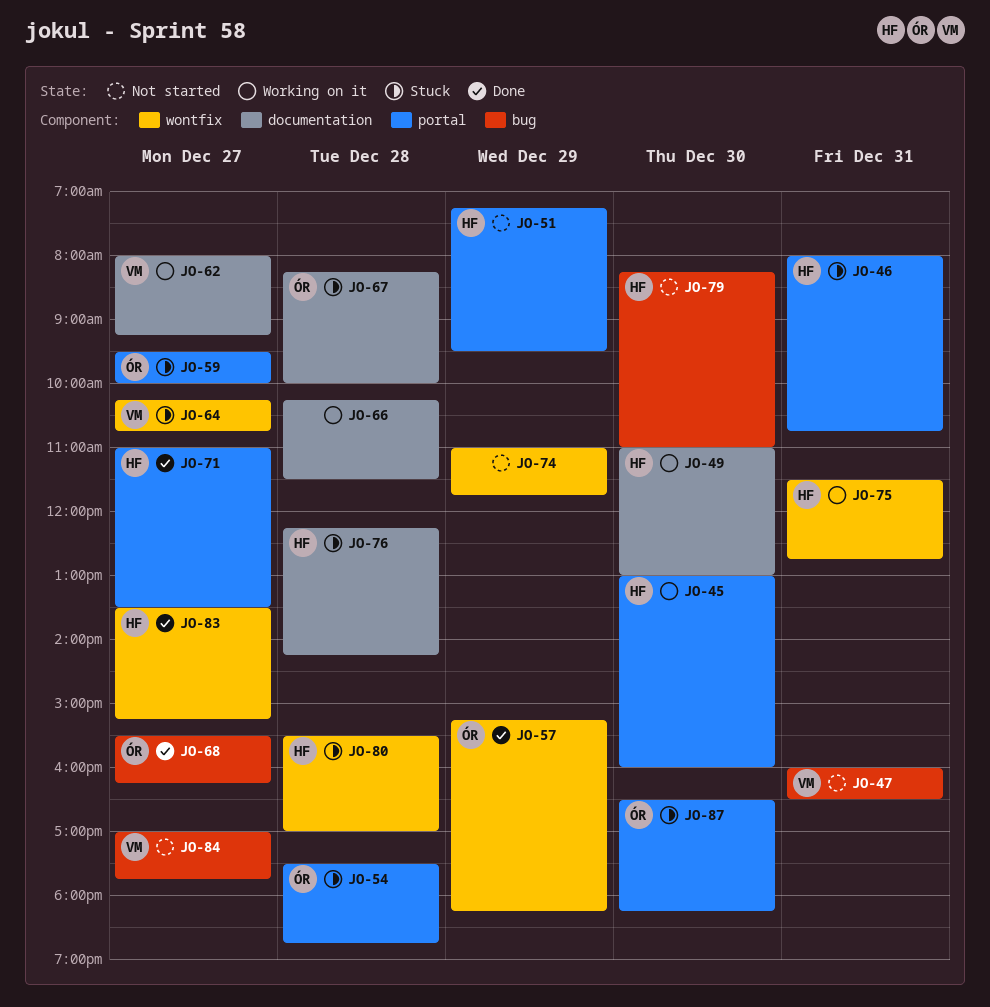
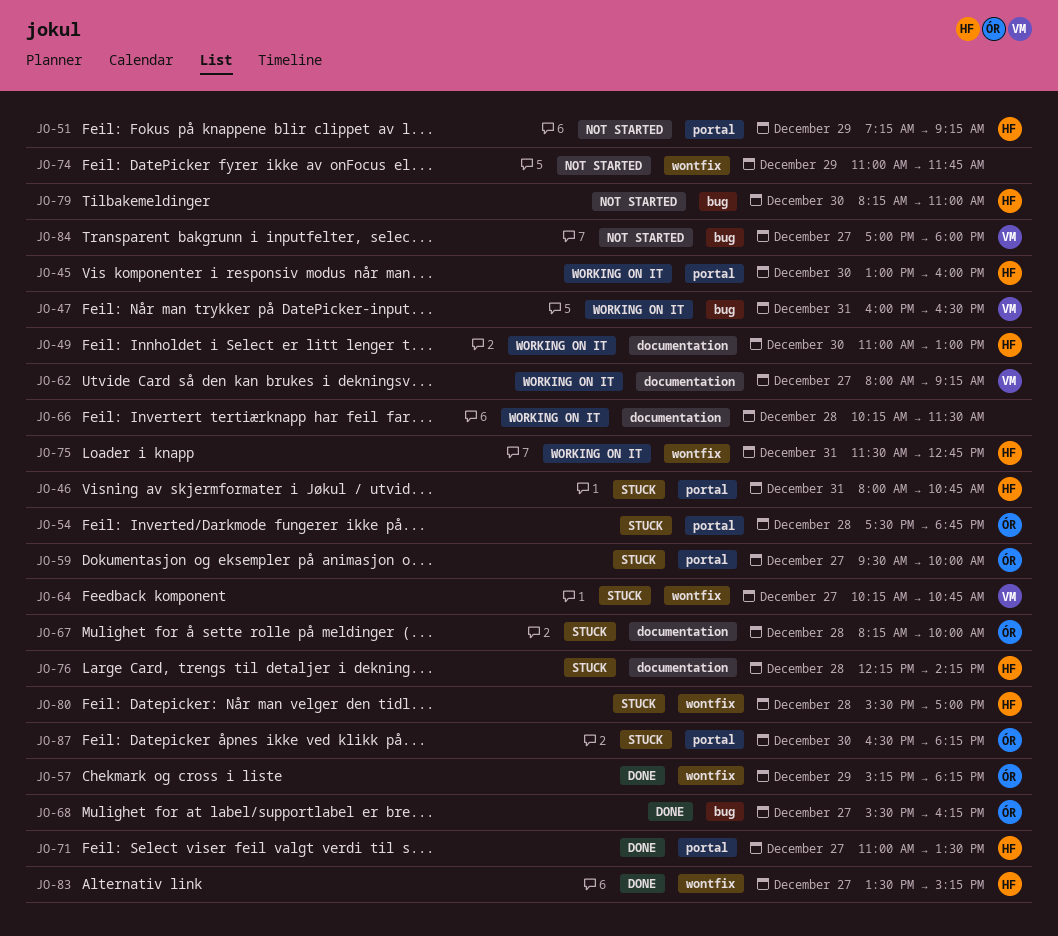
JO-47, status: Not started -> Working on it
JO-51, ends: 09:30 -> 09:15
JO-84, ends: 17:45 -> 18:00

